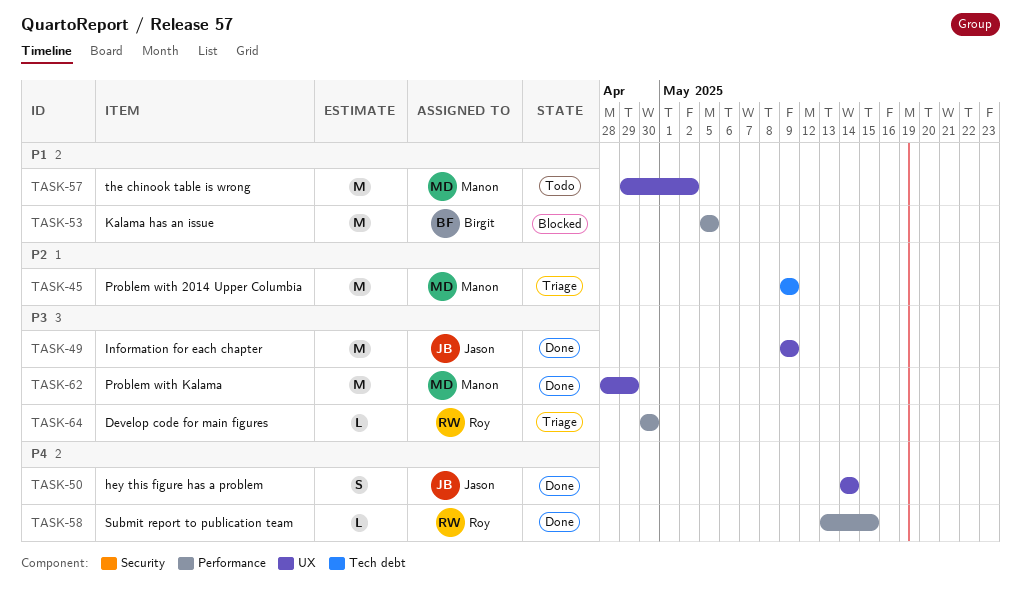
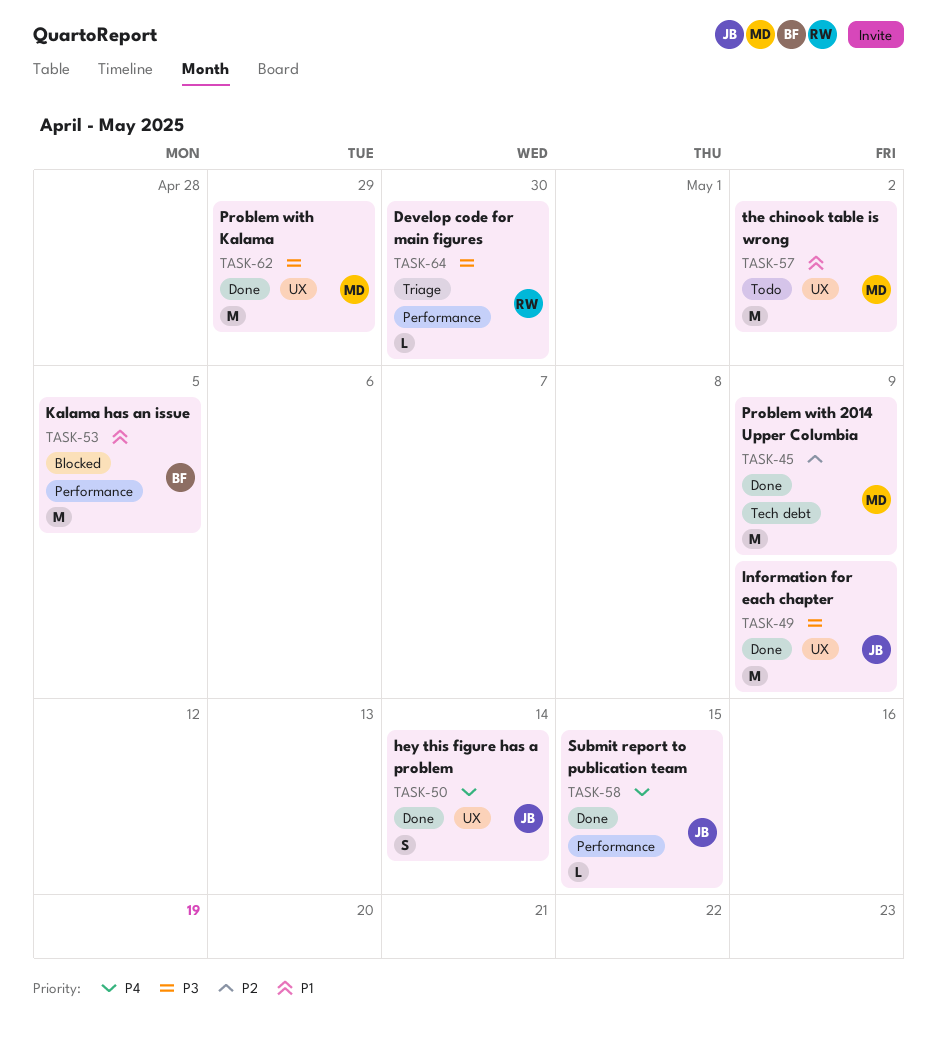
TASK-45, status: Triage -> Done
TASK-58, owner: Roy -> Jason

